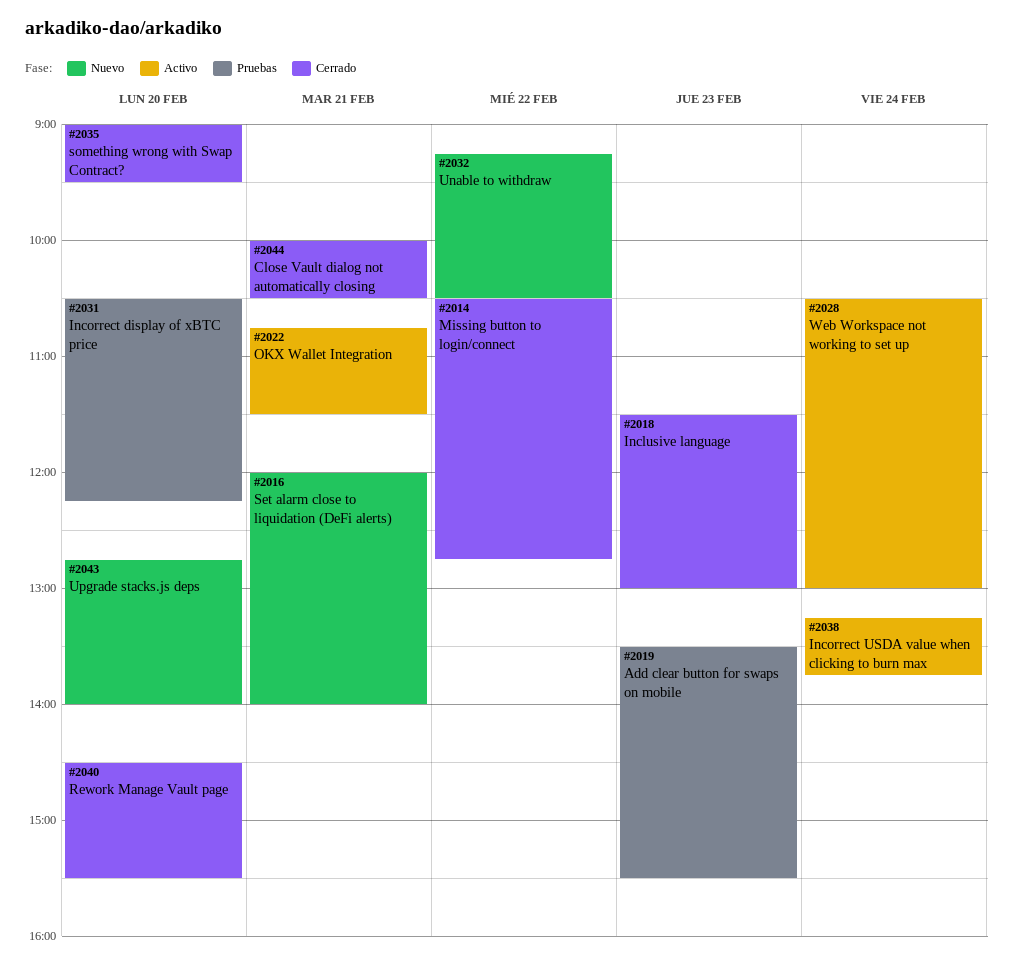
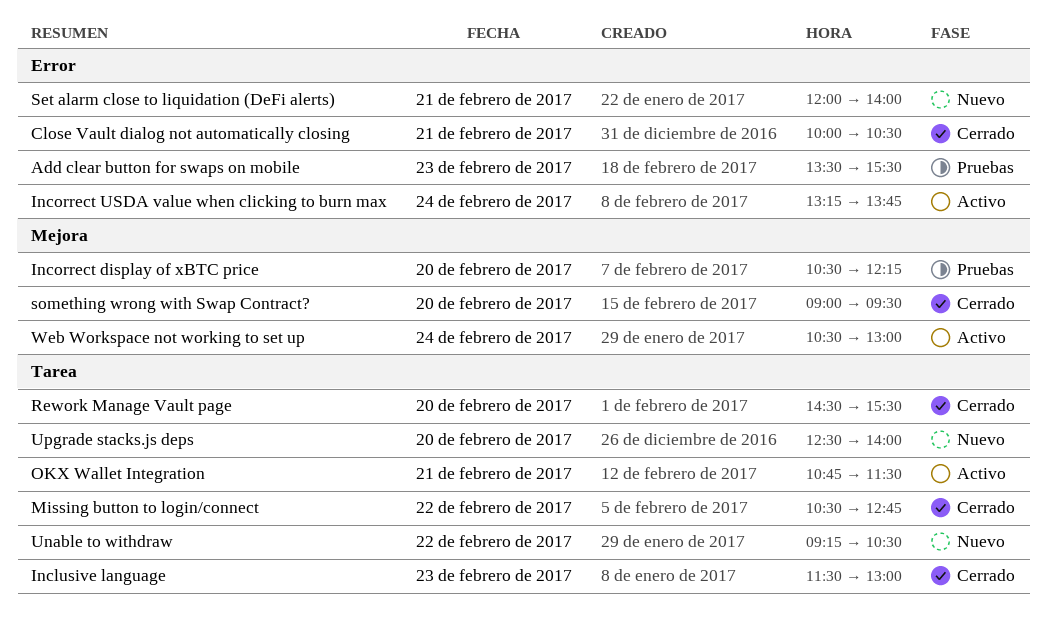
Upgrade stacks.js deps, begins: 12:45 -> 12:30

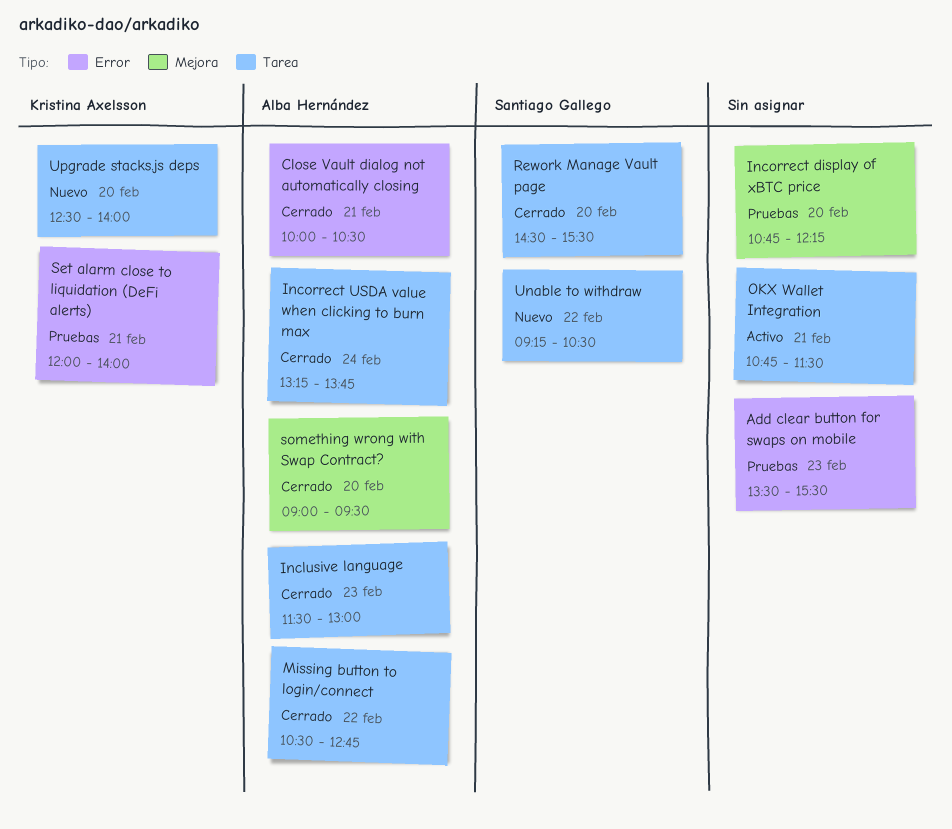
Incorrect display of xBTC price, begins: 10:30 -> 10:45
Incorrect USDA value when clicking to burn max, status: Activo -> Cerrado
Incorrect USDA value when clicking to burn max, label: Error -> Tarea
Set alarm close to liquidation (DeFi alerts), status: Nuevo -> Pruebas
Web Workspace not working to set up: present -> none

